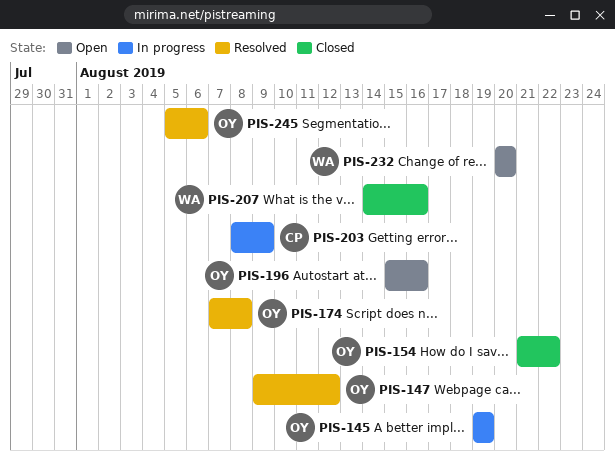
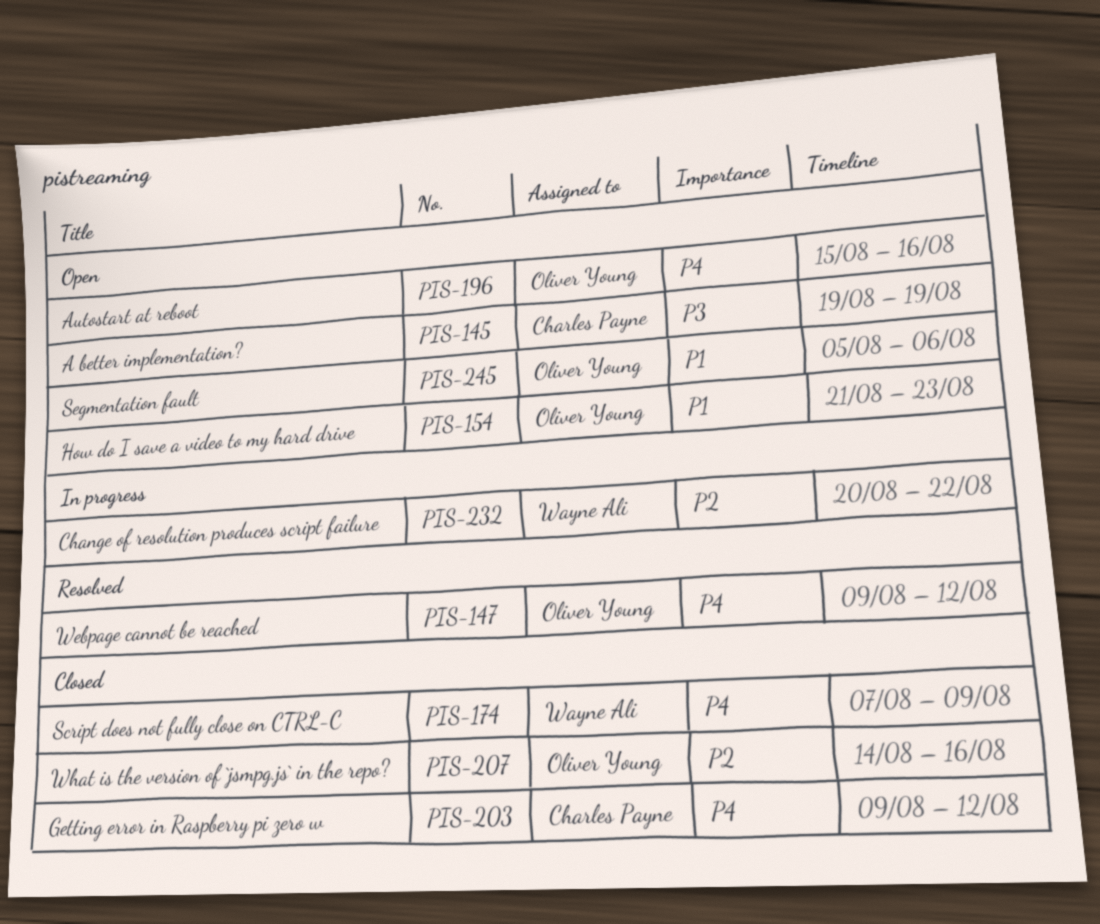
PIS-145, status: In progress -> Open
PIS-145, owner: Oliver Young -> Charles Payne
PIS-154, status: Closed -> Open
PIS-154, due: Aug 22 -> Aug 23
PIS-174, status: Resolved -> Closed
PIS-174, owner: Oliver Young -> Wayne Ali
PIS-174, due: Aug 8 -> Aug 9
PIS-203, status: In progress -> Closed
PIS-203, start: Aug 8 -> Aug 9
PIS-203, due: Aug 9 -> Aug 12
PIS-207, owner: Wayne Ali -> Oliver Young
PIS-232, status: Open -> In progress
PIS-232, due: Aug 20 -> Aug 22
PIS-245, status: Resolved -> Open

